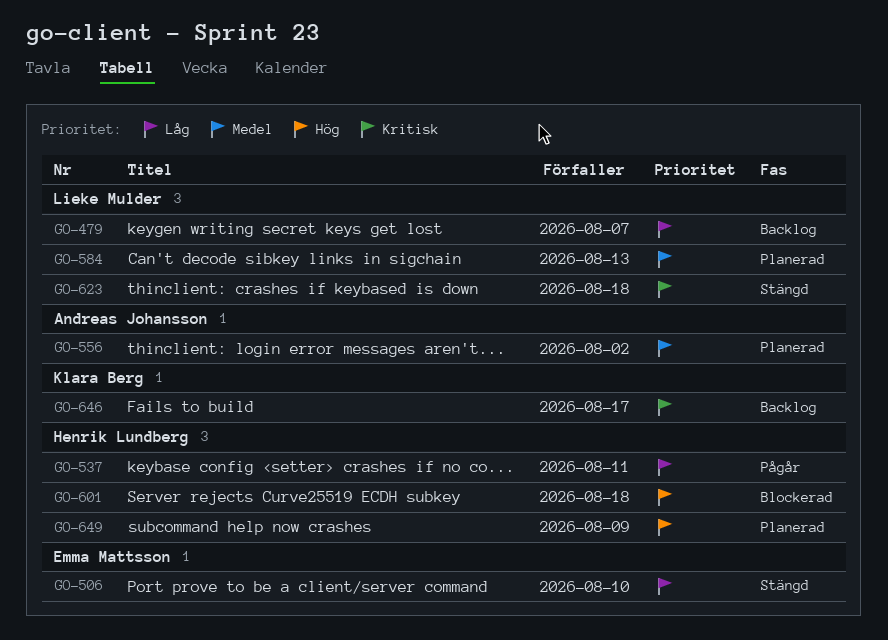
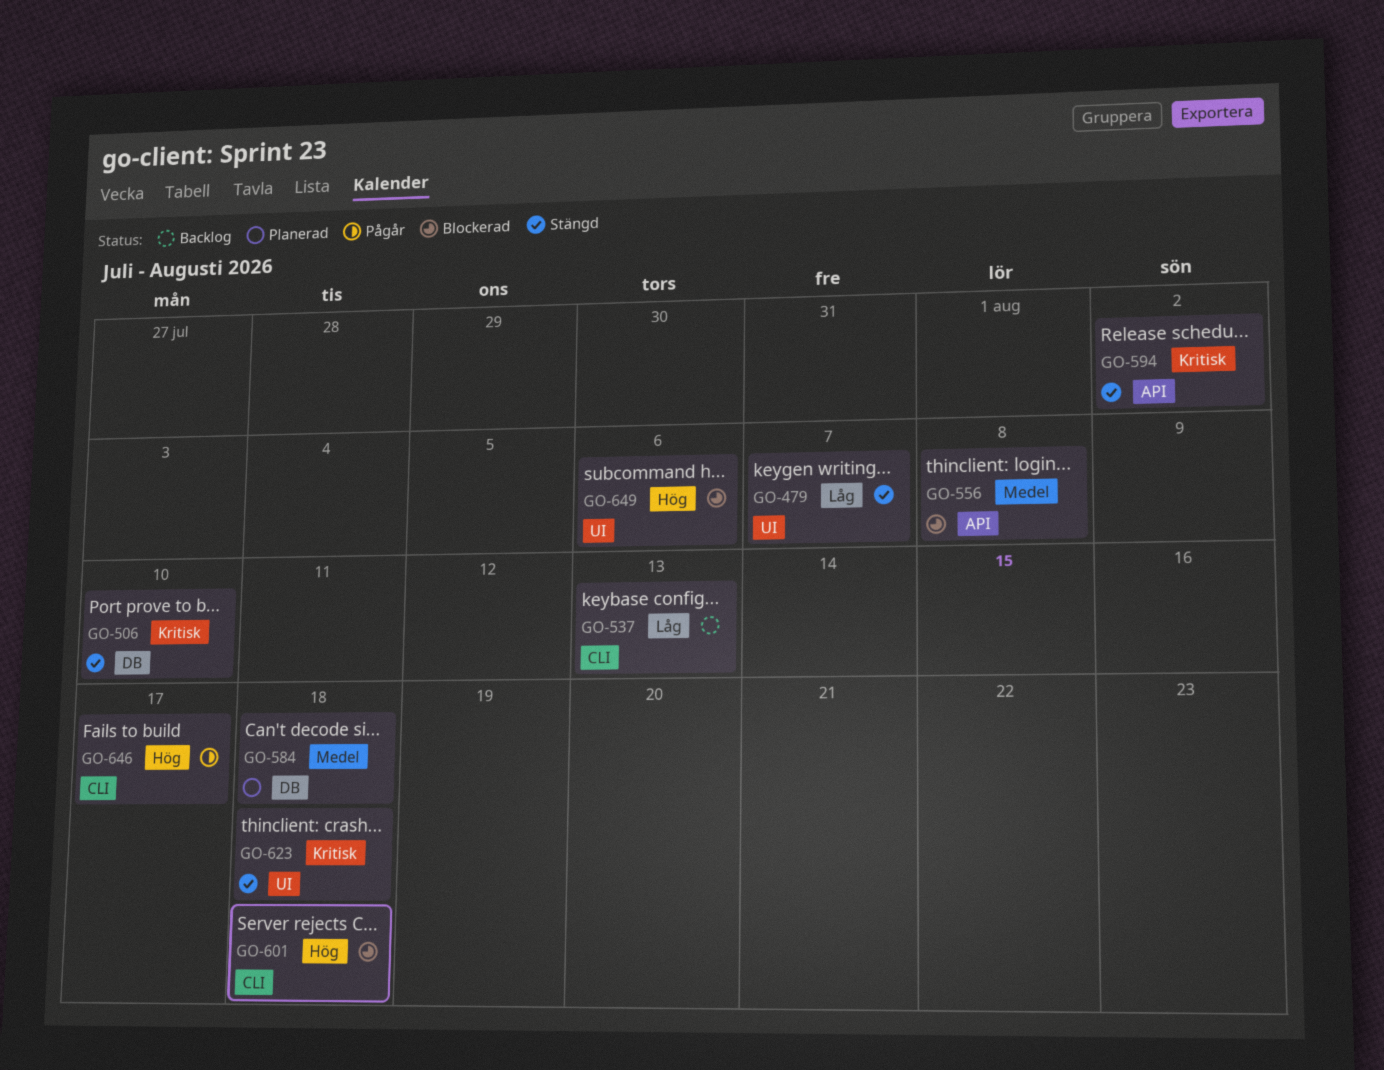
GO-479, status: Backlog -> Stängd
GO-506, priority: Låg -> Kritisk
GO-537, status: Pågår -> Backlog
GO-537, due: Aug 11 -> Aug 13
GO-556, status: Planerad -> Blockerad
GO-556, due: Aug 2 -> Aug 8
GO-584, due: Aug 13 -> Aug 18
GO-594: none -> present
GO-646, status: Backlog -> Pågår
GO-646, priority: Kritisk -> Hög
GO-649, status: Planerad -> Blockerad
GO-649, due: Aug 9 -> Aug 6

